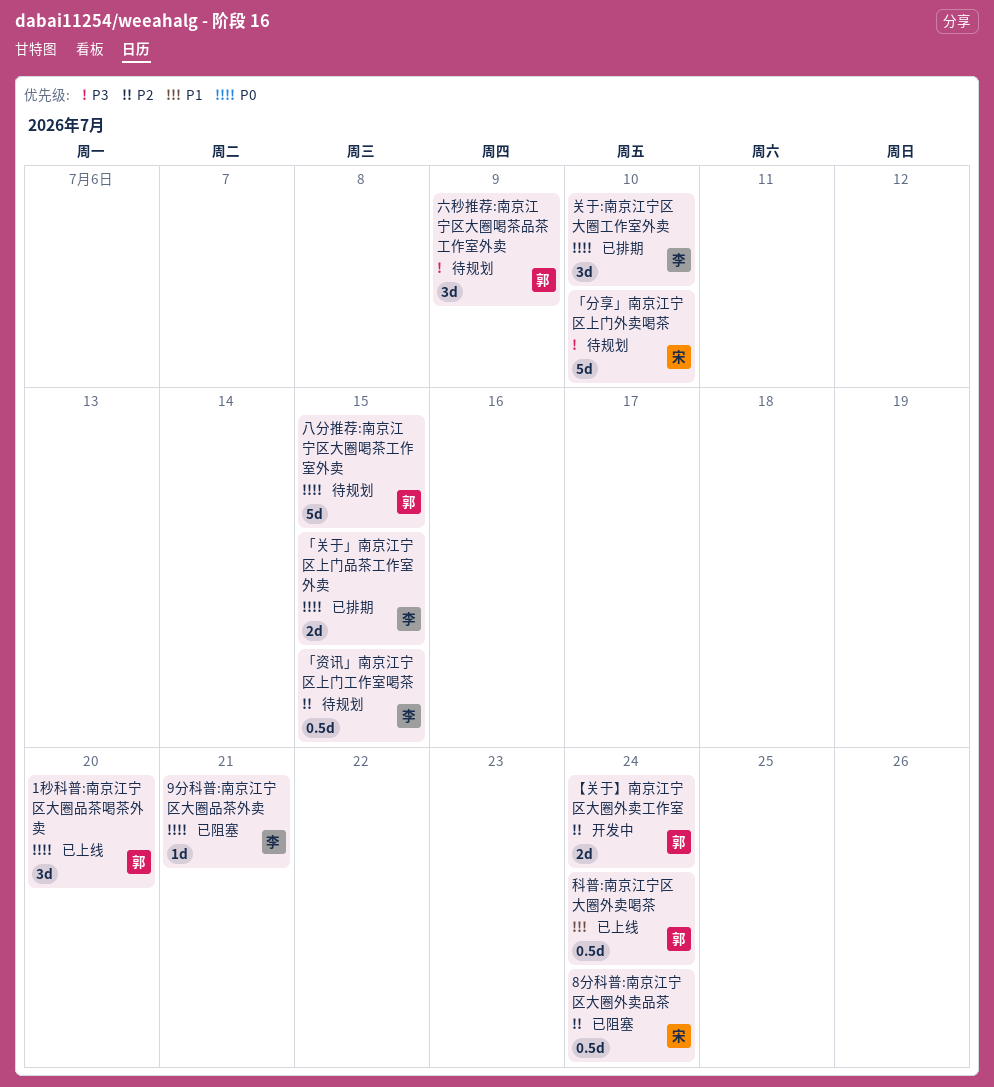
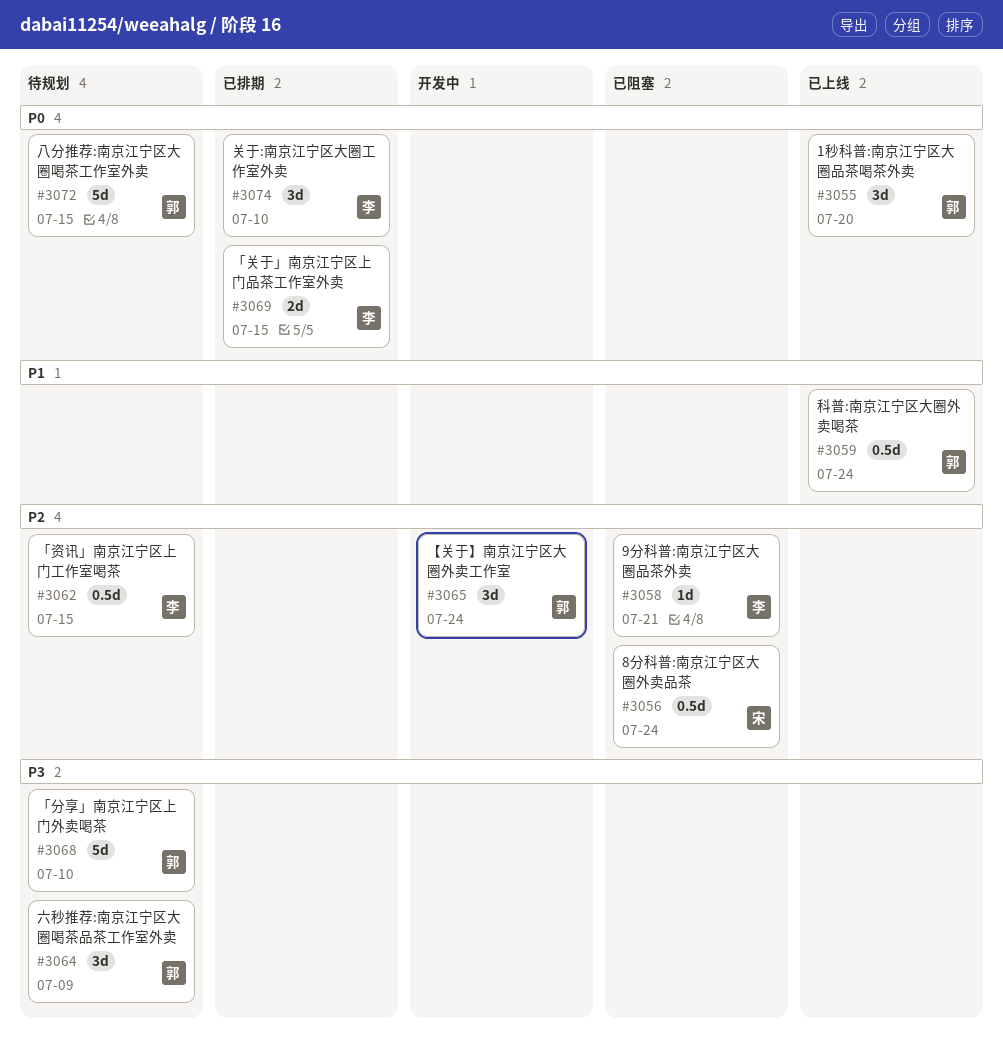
9分科普:南京江宁区大圈品茶外卖, priority: P0 -> P2
「分享」南京江宁区上门外卖喝茶, owner: 宋 -> 郭
【关于】南京江宁区大圈外卖工作室, estimate: 2d -> 3d

